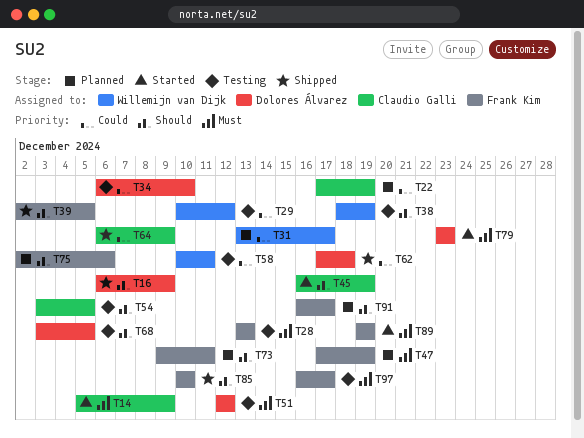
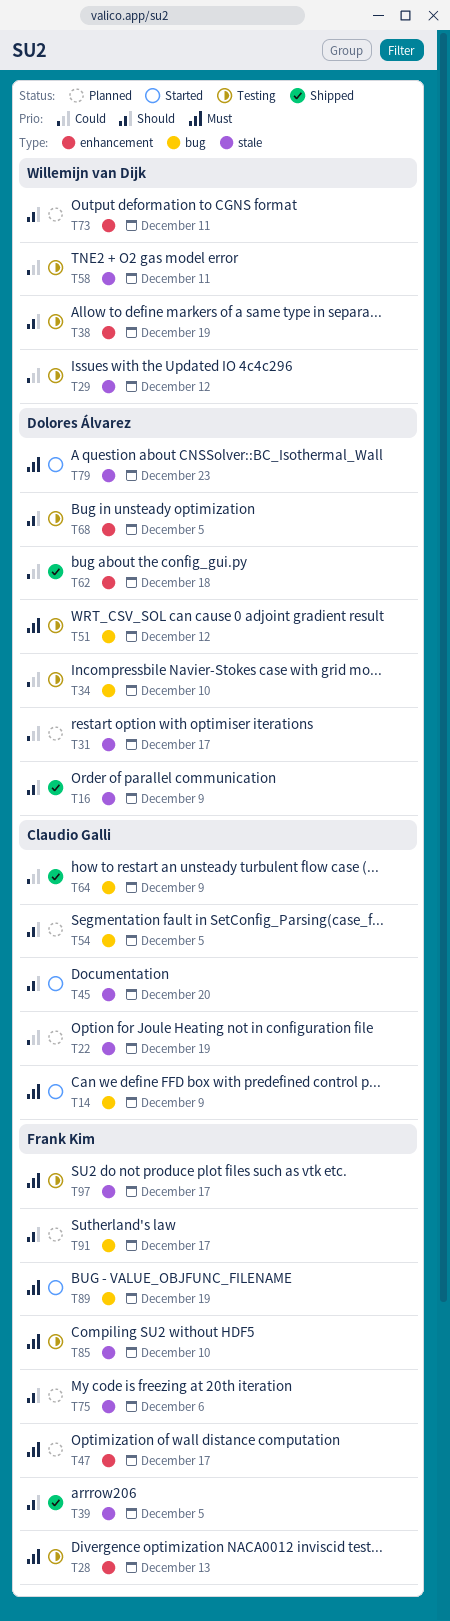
T31, owner: Willemijn van Dijk -> Dolores Álvarez
T45, due: Dec 19 -> Dec 20
T47, due: Dec 19 -> Dec 17
T54, status: Testing -> Planned
T73, owner: Frank Kim -> Willemijn van Dijk
T85, status: Shipped -> Testing
T85, priority: Should -> Must

